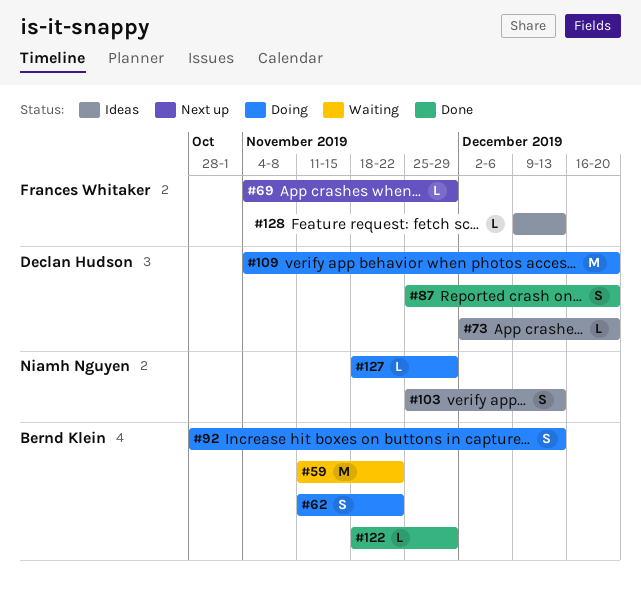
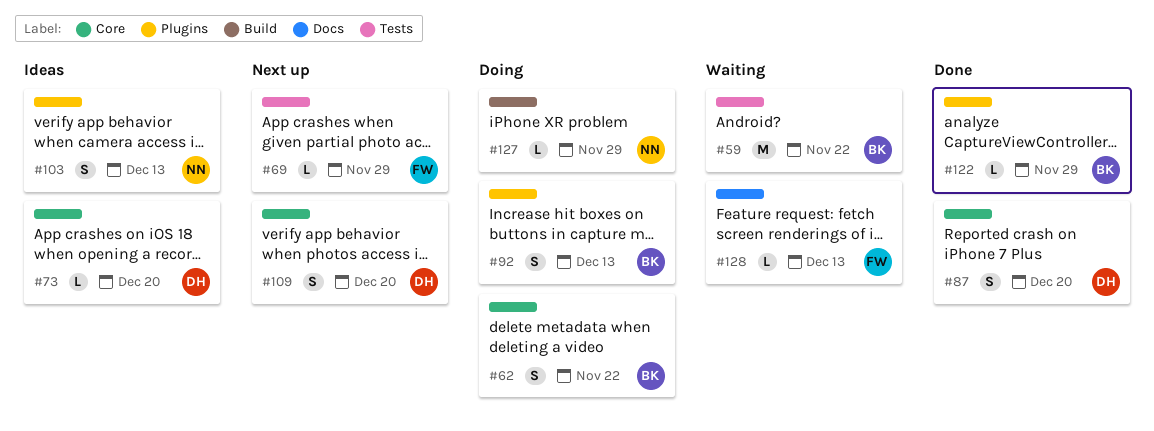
#109, status: Doing -> Next up
#109, estimate: M -> S
#128, status: Ideas -> Waiting

